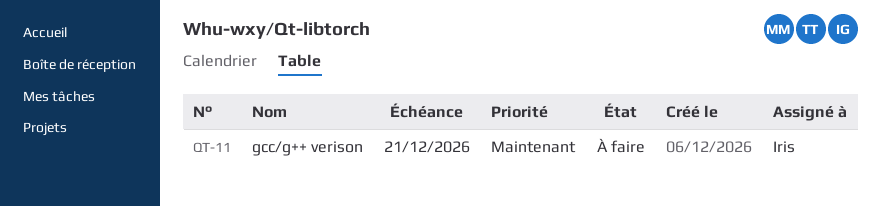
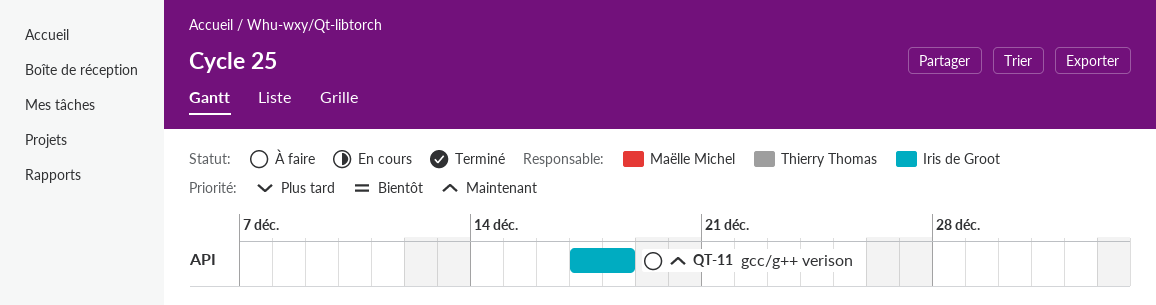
QT-11, due: Dec 21 -> Dec 18

